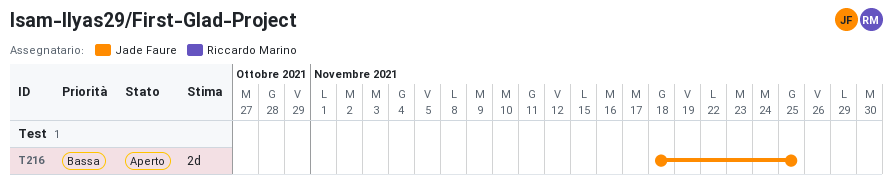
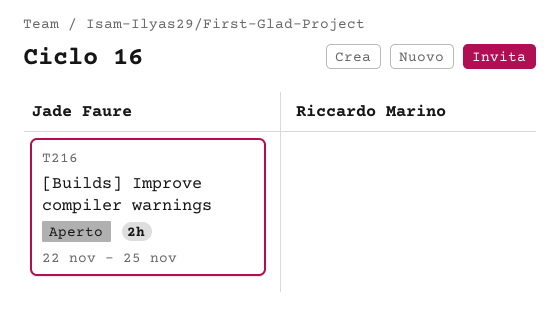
T216, estimate: 2d -> 2h
T216, start: Nov 18 -> Nov 22

